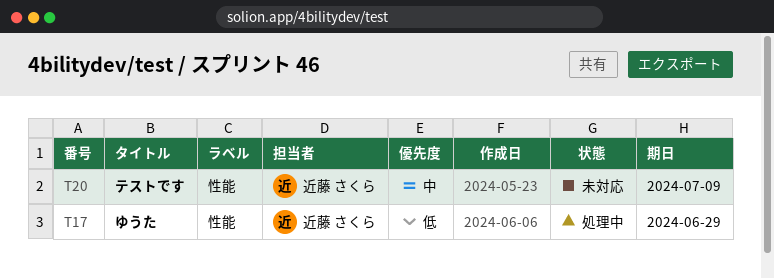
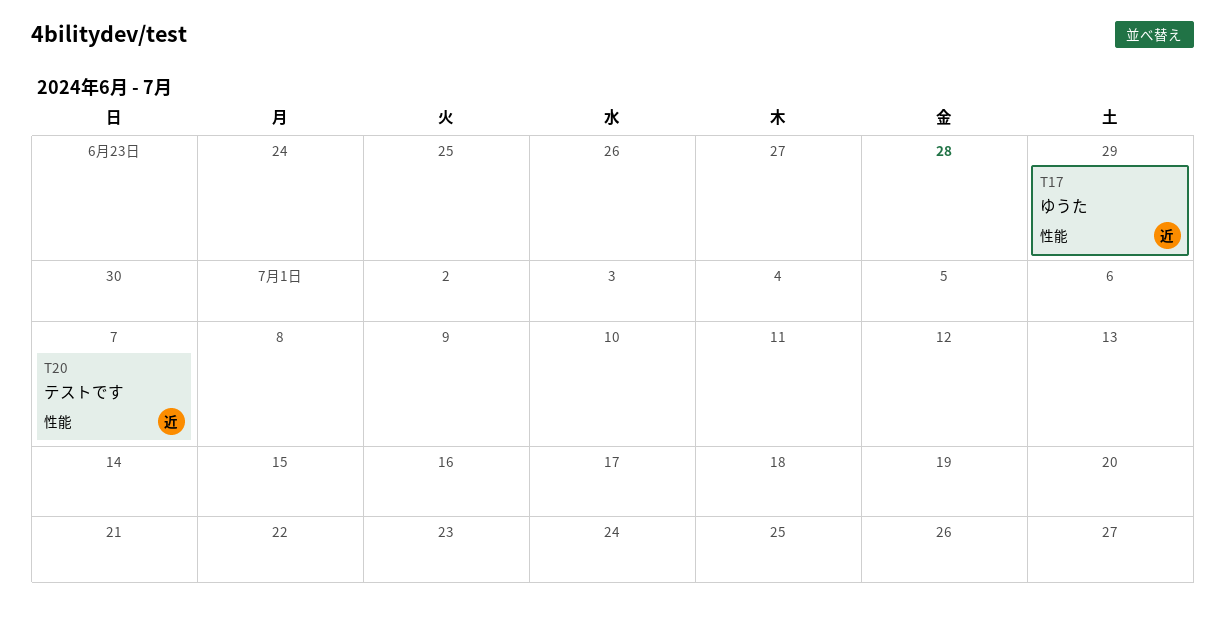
T20, due: Jul 9 -> Jul 7

